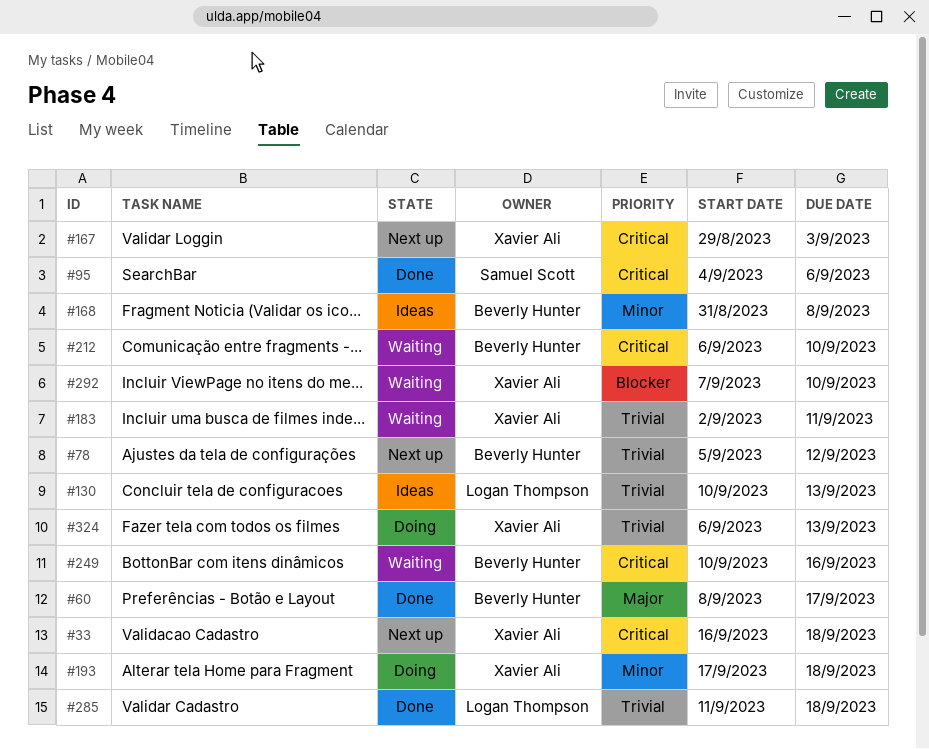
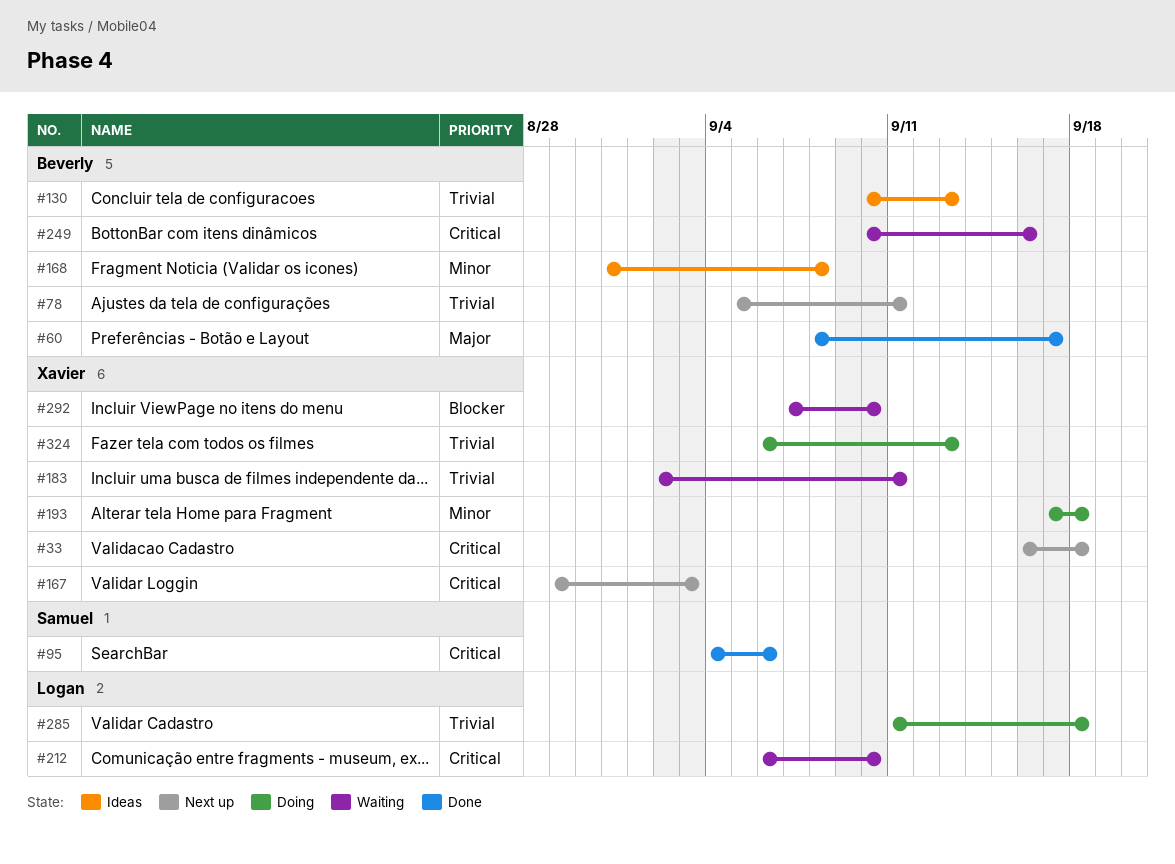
#78, due: Sep 12 -> Sep 11
#130, owner: Logan Thompson -> Beverly Hunter
#212, owner: Beverly Hunter -> Logan Thompson
#285, status: Done -> Doing

